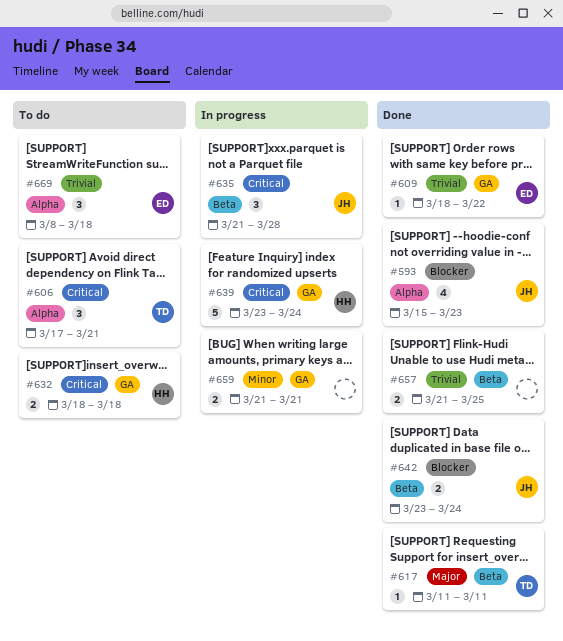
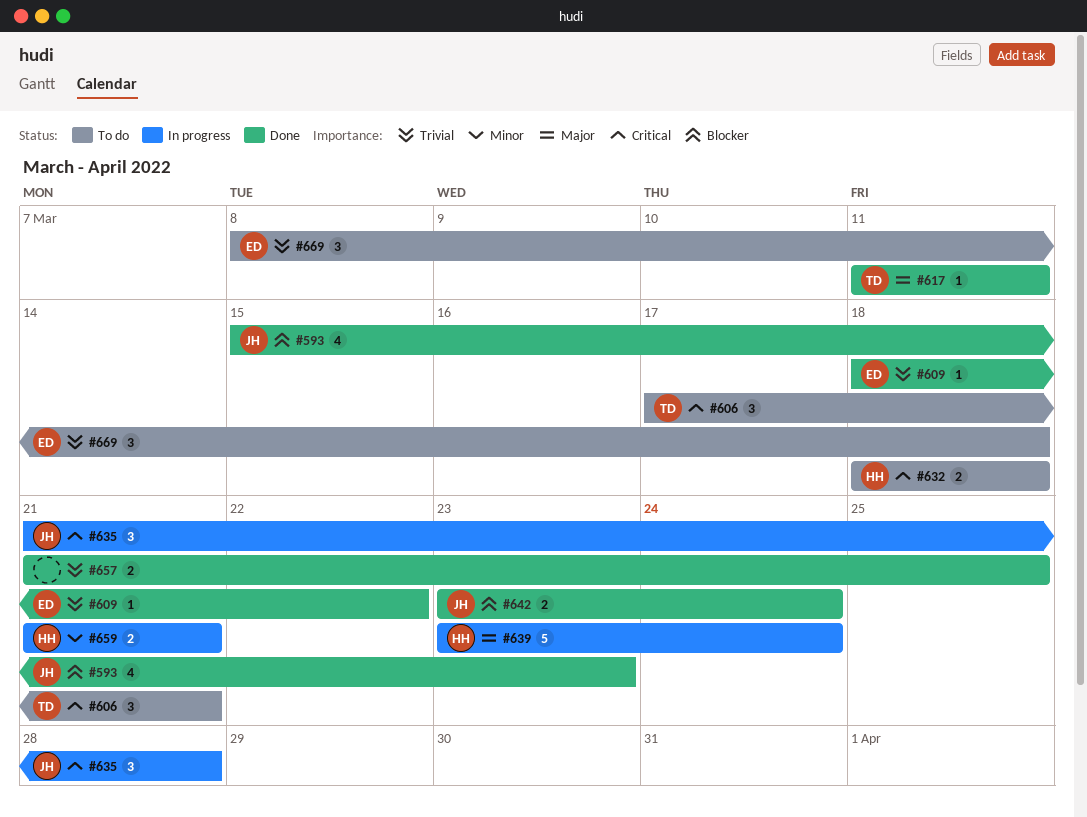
#639, priority: Critical -> Major
#659, owner: none -> HH

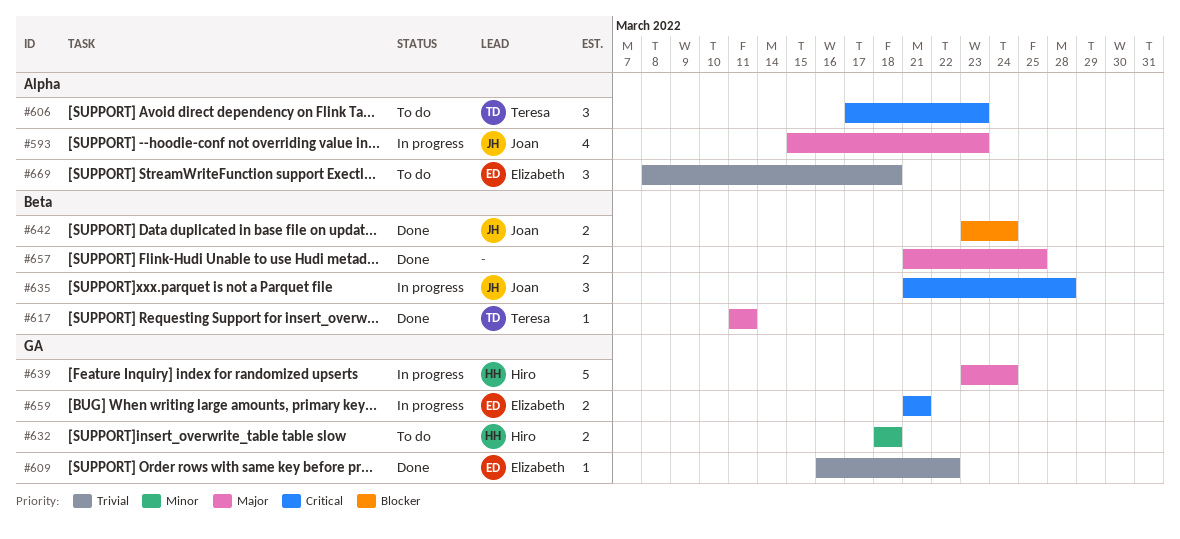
#593, status: Done -> In progress
#593, priority: Blocker -> Major
#606, due: Mar 21 -> Mar 23
#609, start: Mar 18 -> Mar 16
#632, priority: Critical -> Minor
#657, priority: Trivial -> Major
#659, owner: Hiro -> Elizabeth
#659, priority: Minor -> Critical

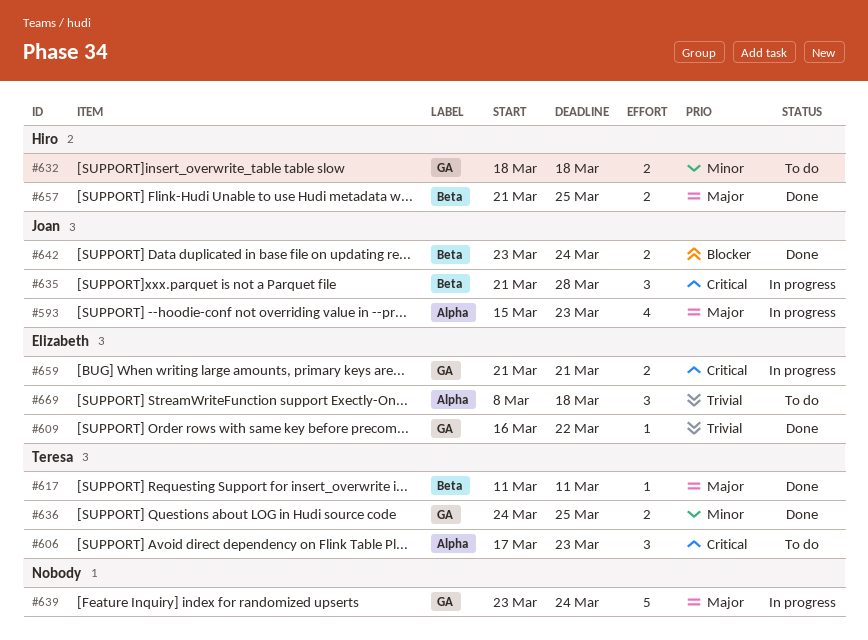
#636: none -> present
#639, owner: Hiro -> none
#657, owner: none -> Hiro

